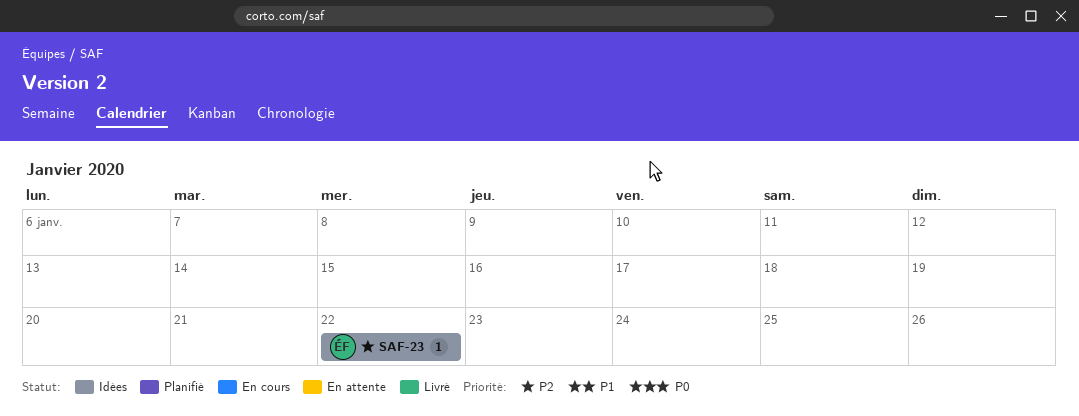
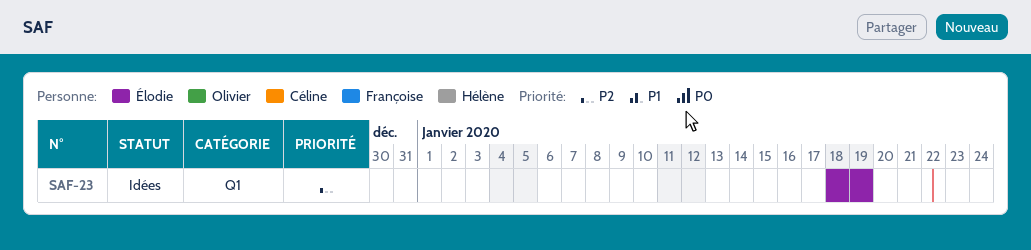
SAF-23, start: Jan 22 -> Jan 18
SAF-23, due: Jan 22 -> Jan 19

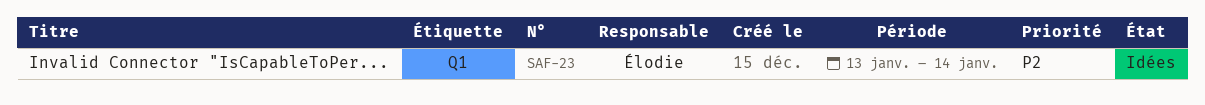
SAF-23, start: Jan 18 -> Jan 13
SAF-23, due: Jan 19 -> Jan 14

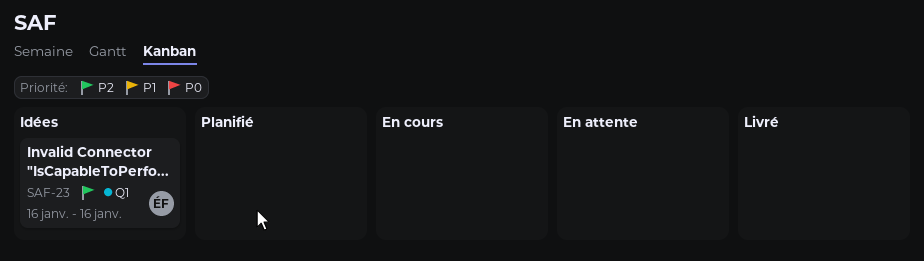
SAF-23, start: Jan 13 -> Jan 16
SAF-23, due: Jan 14 -> Jan 16

